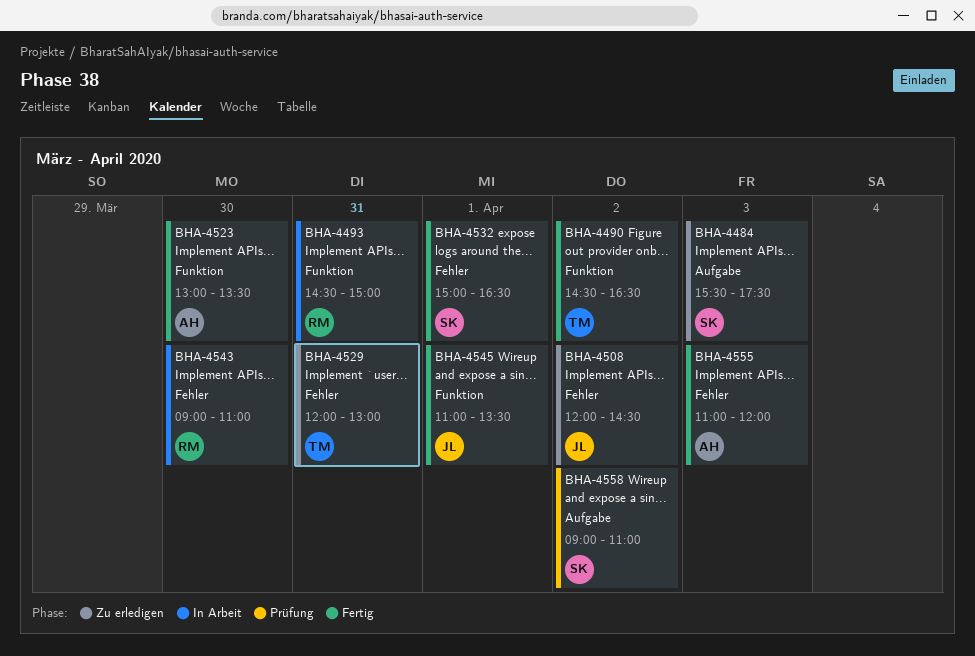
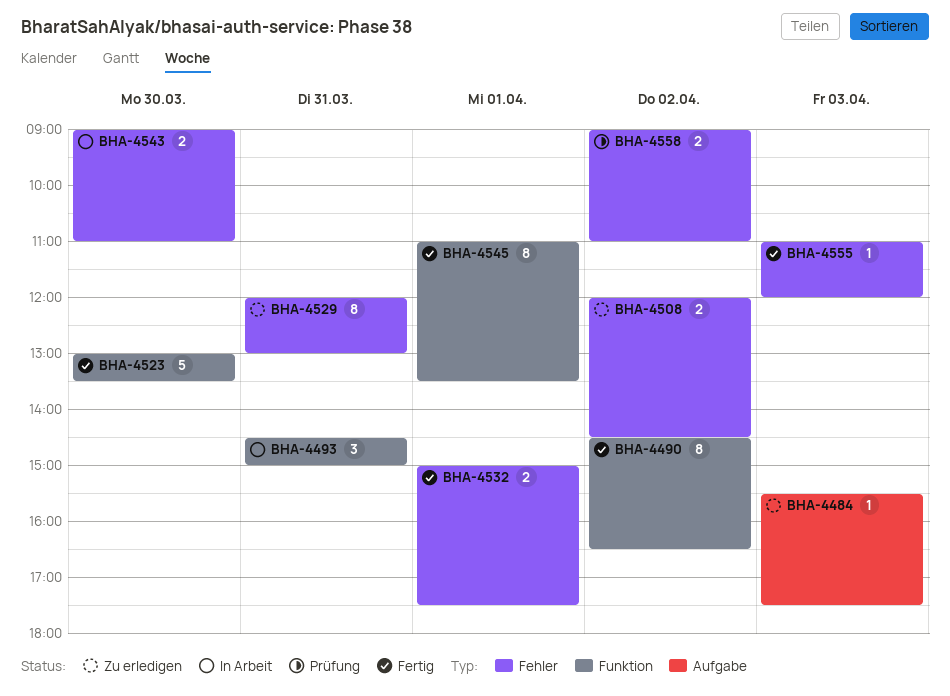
BHA-4532, ends: 16:30 -> 17:30
BHA-4558, label: Aufgabe -> Fehler

